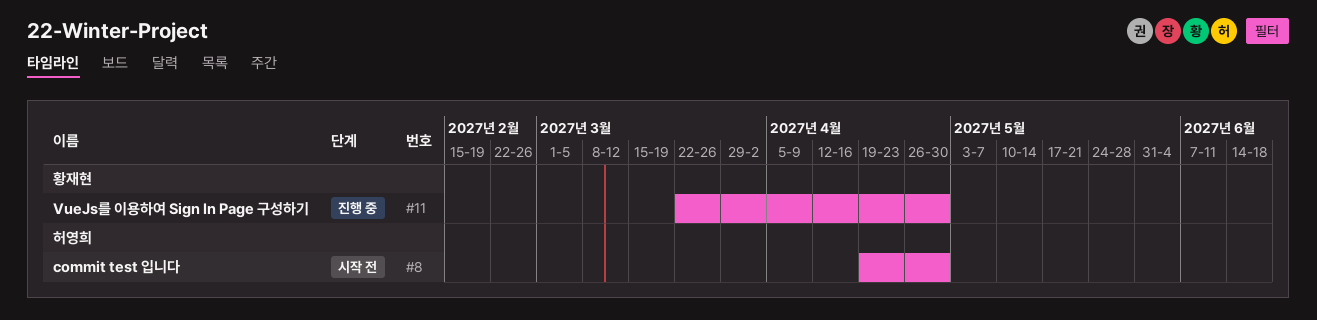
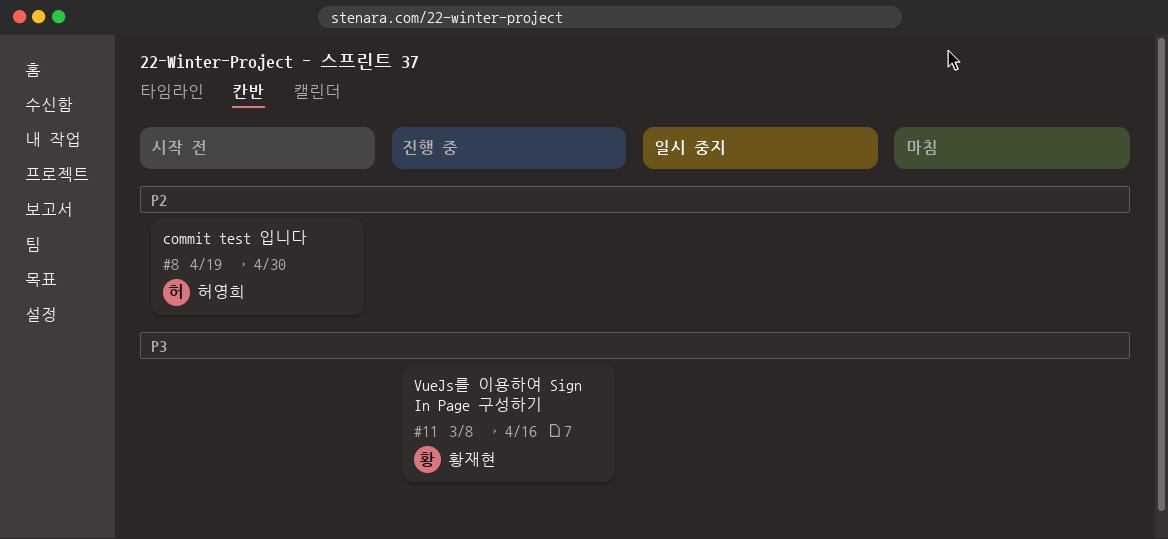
#11, start: Mar 22 -> Mar 8
#11, due: Apr 30 -> Apr 16

